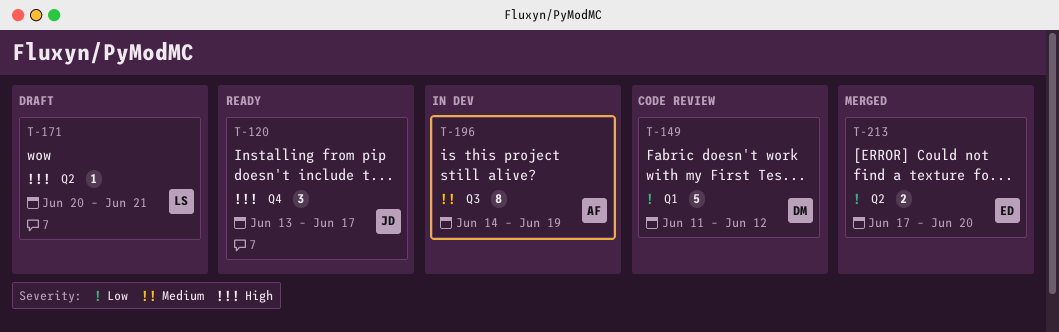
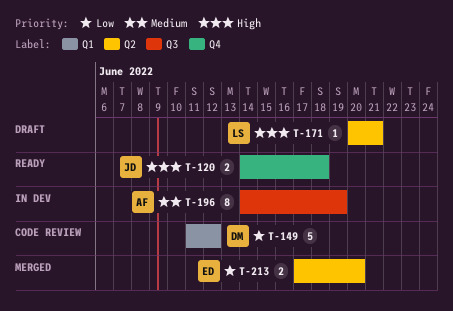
T-120, estimate: 3 -> 2
T-120, start: Jun 13 -> Jun 14
T-120, due: Jun 17 -> Jun 18

